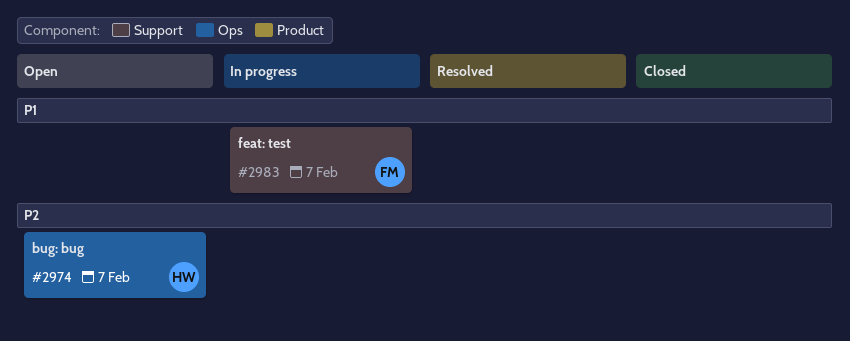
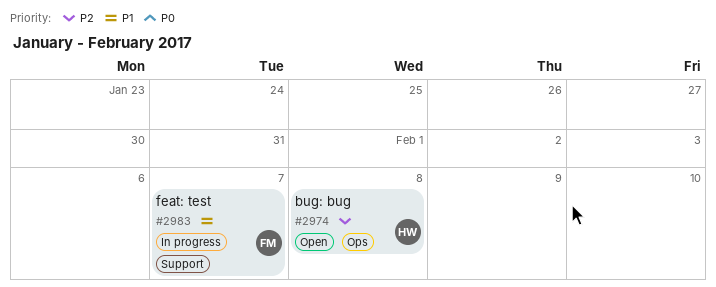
#2974, due: Feb 7 -> Feb 8

